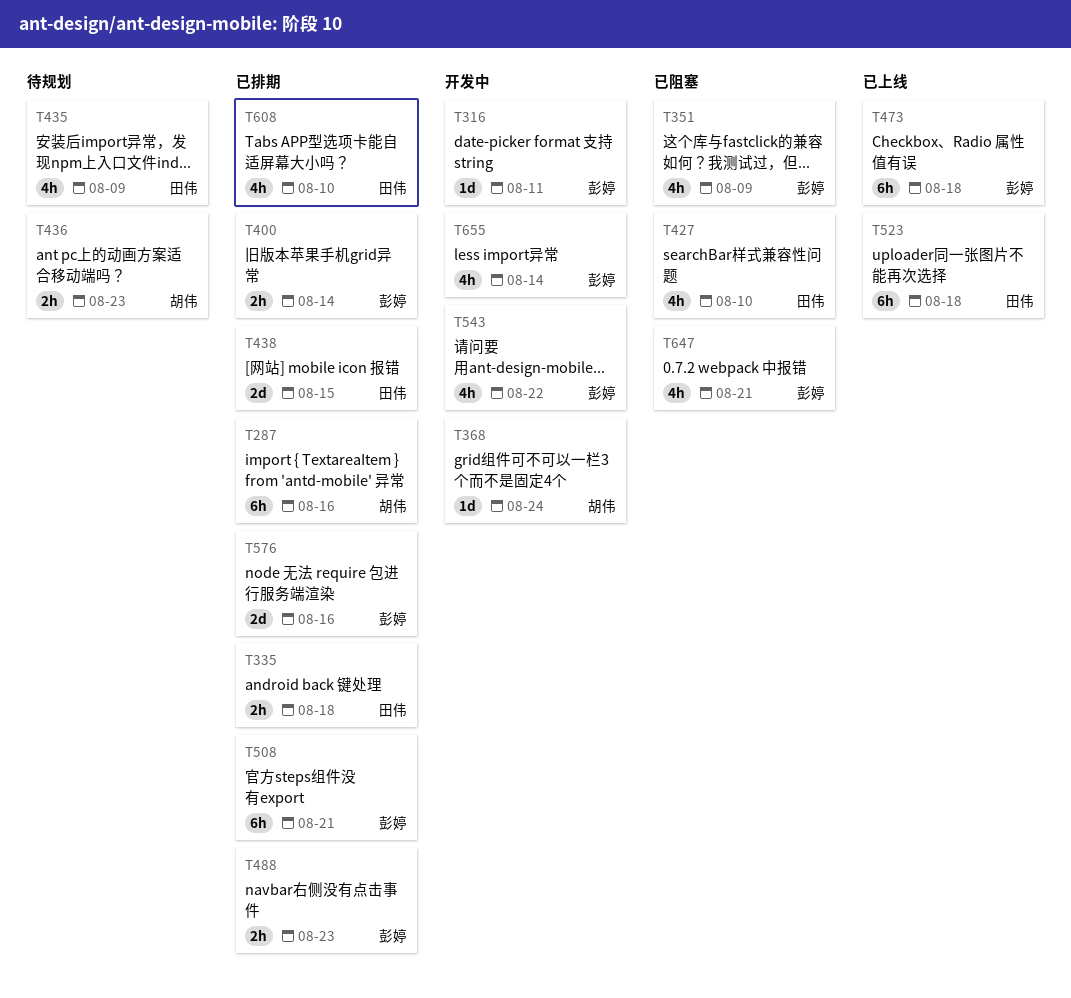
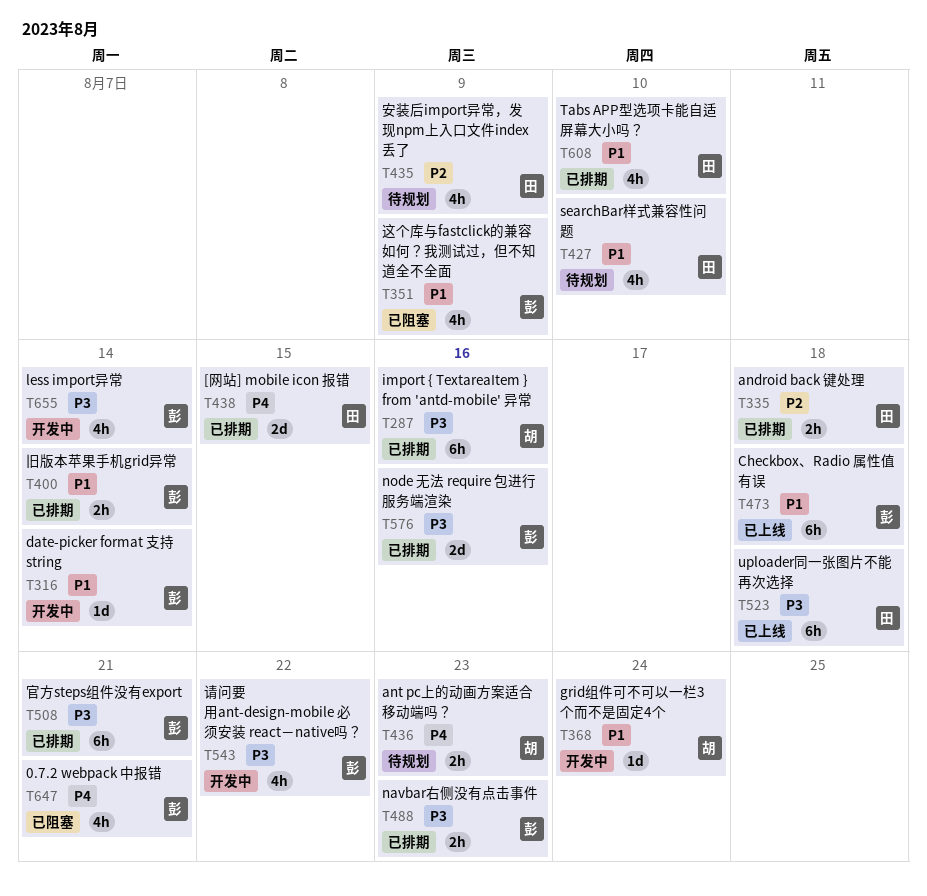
T316, due: Aug 11 -> Aug 14
T427, status: 已阻塞 -> 待规划

